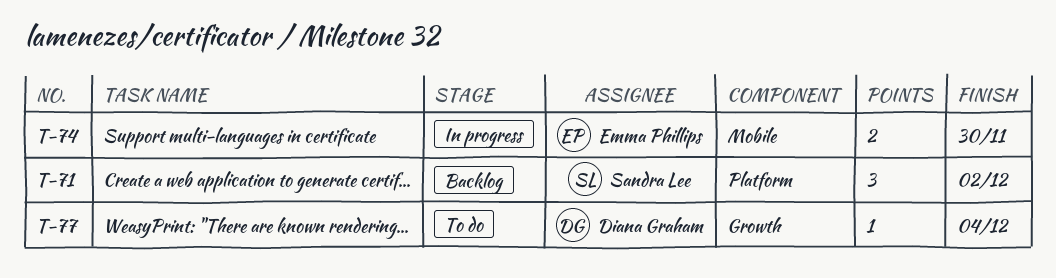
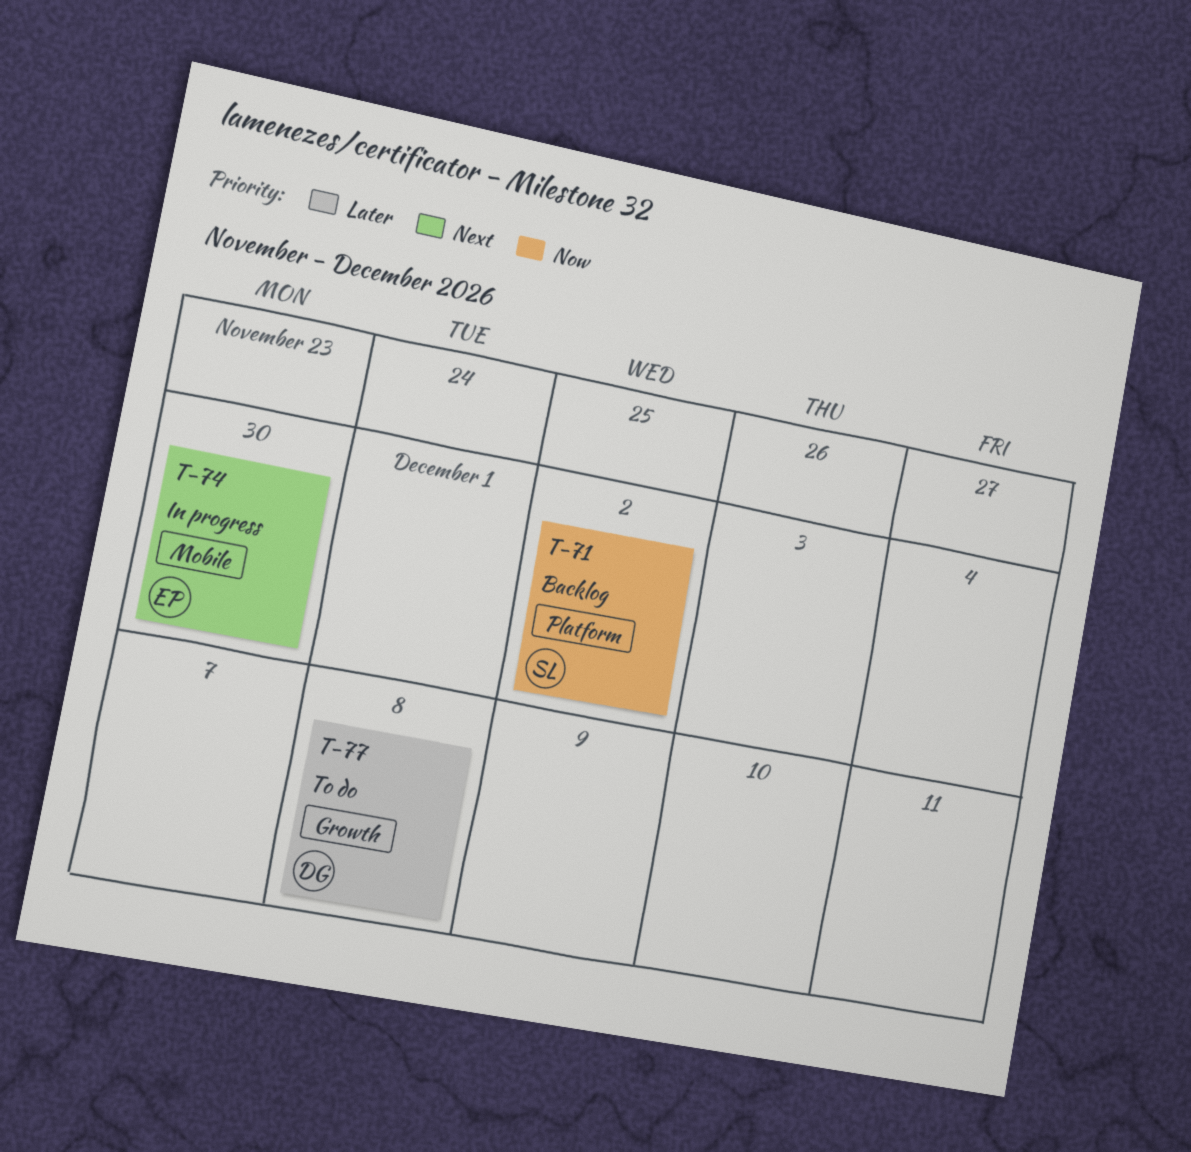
T-77, due: Dec 4 -> Dec 8

